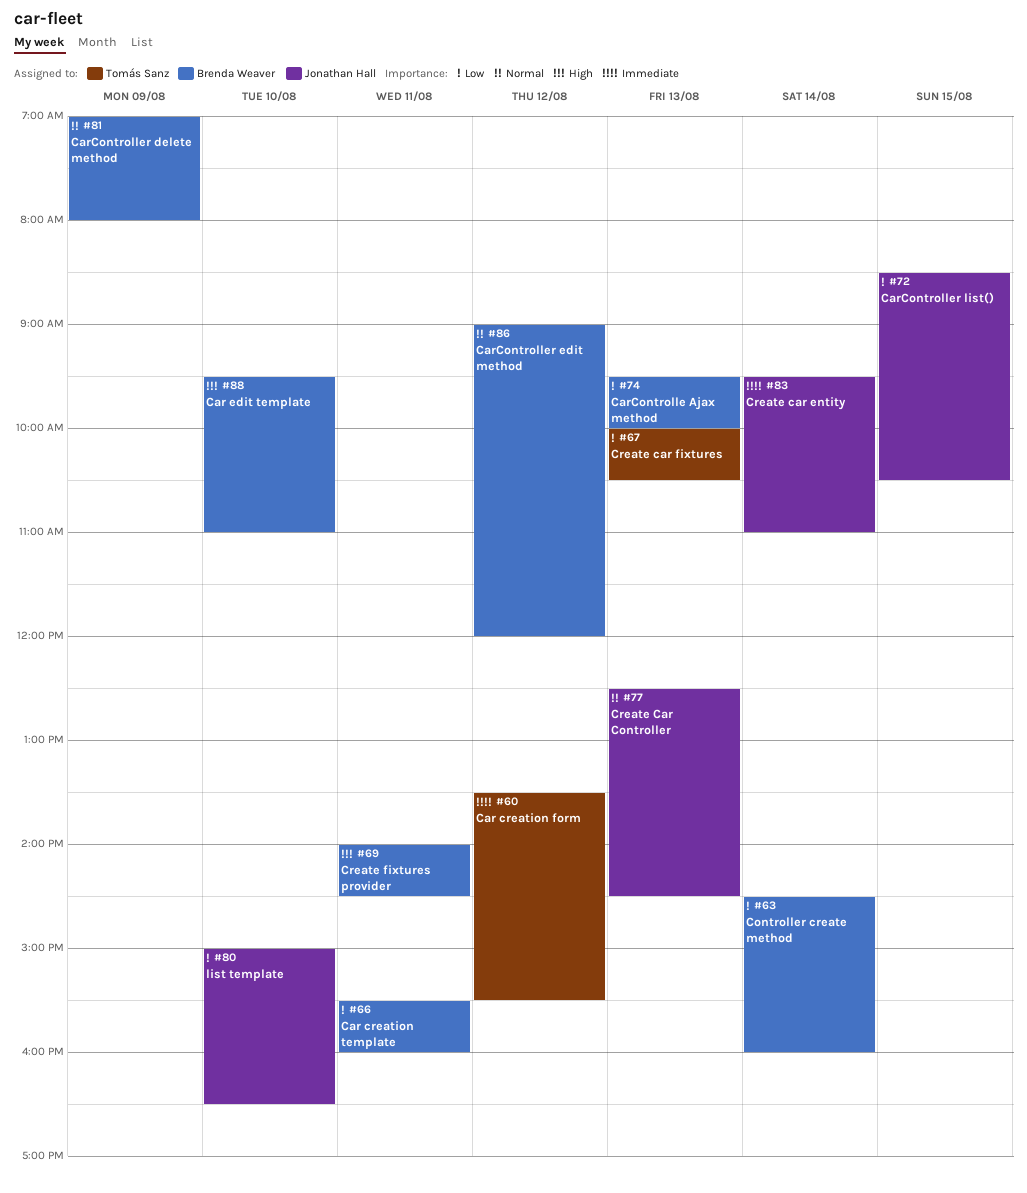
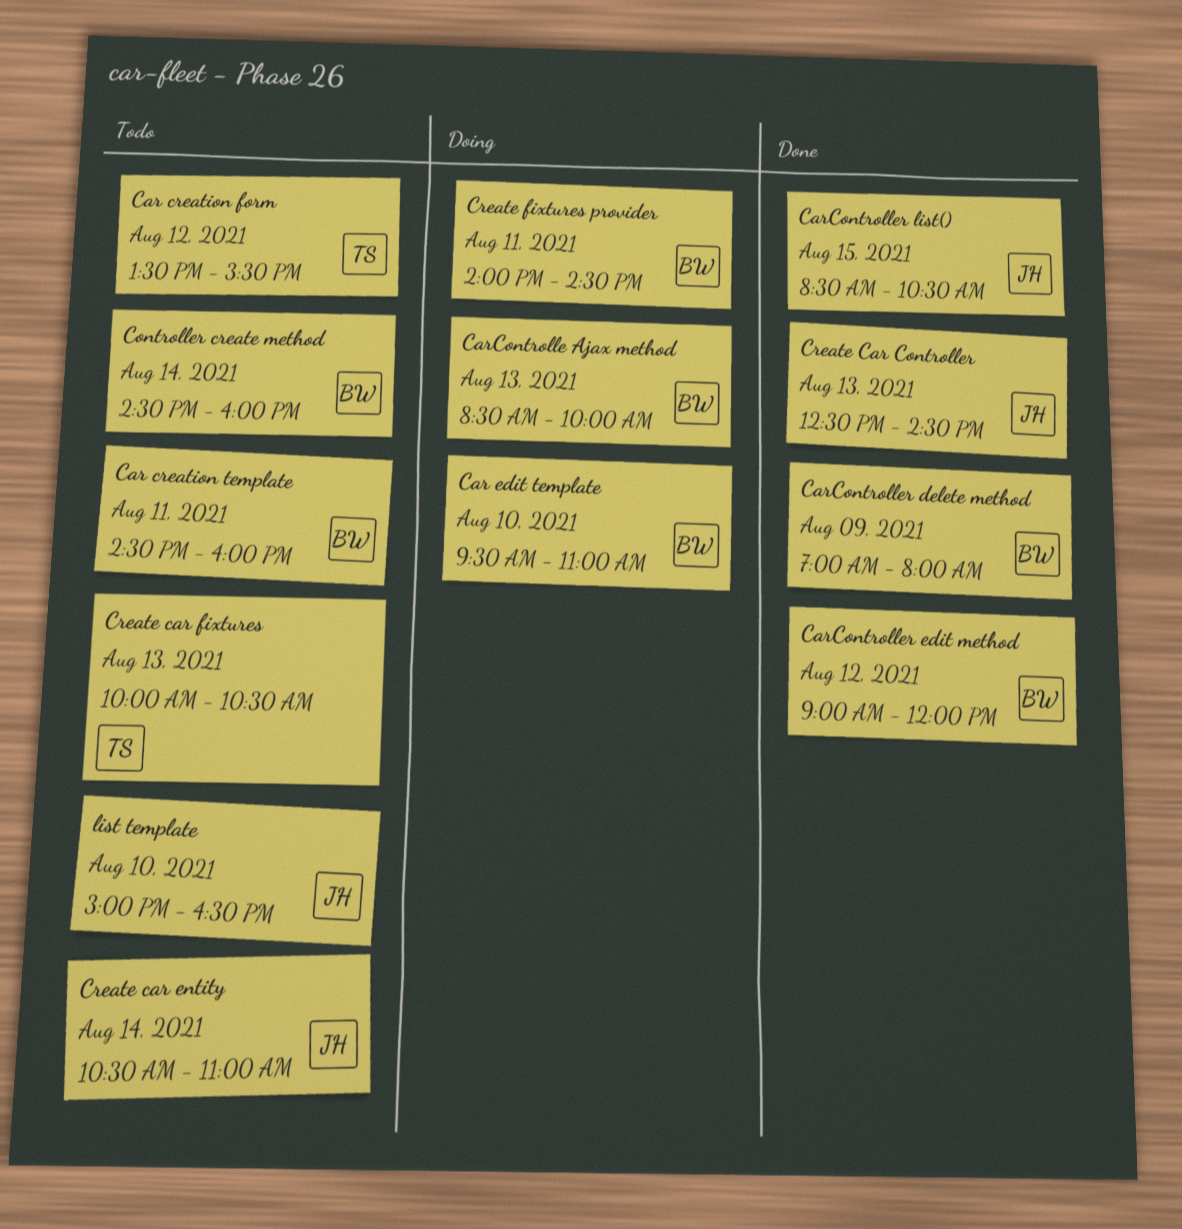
Car creation template, begins: 15:30 -> 14:30
CarControlle Ajax method, begins: 09:30 -> 08:30
Create car entity, begins: 09:30 -> 10:30

